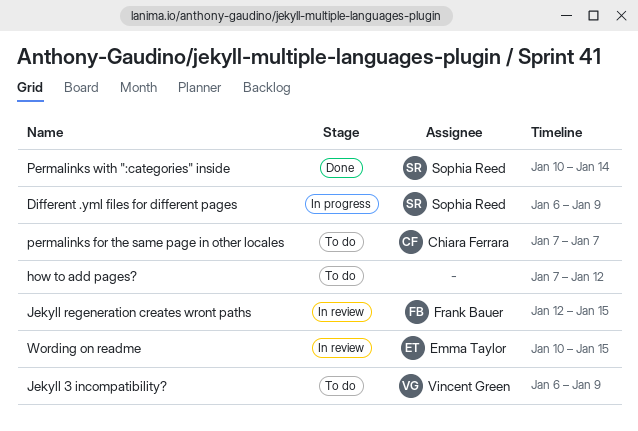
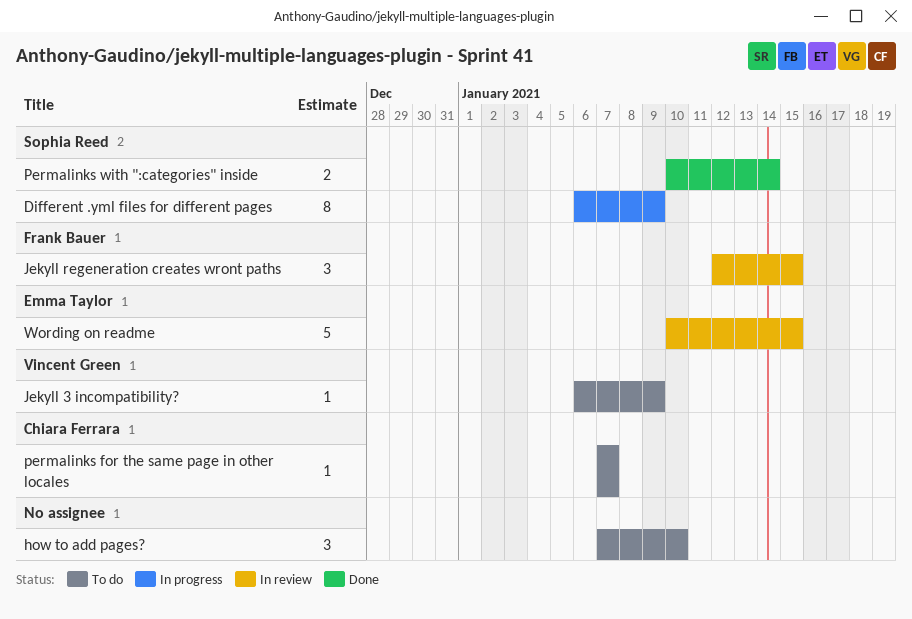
how to add pages?, due: Jan 12 -> Jan 10

